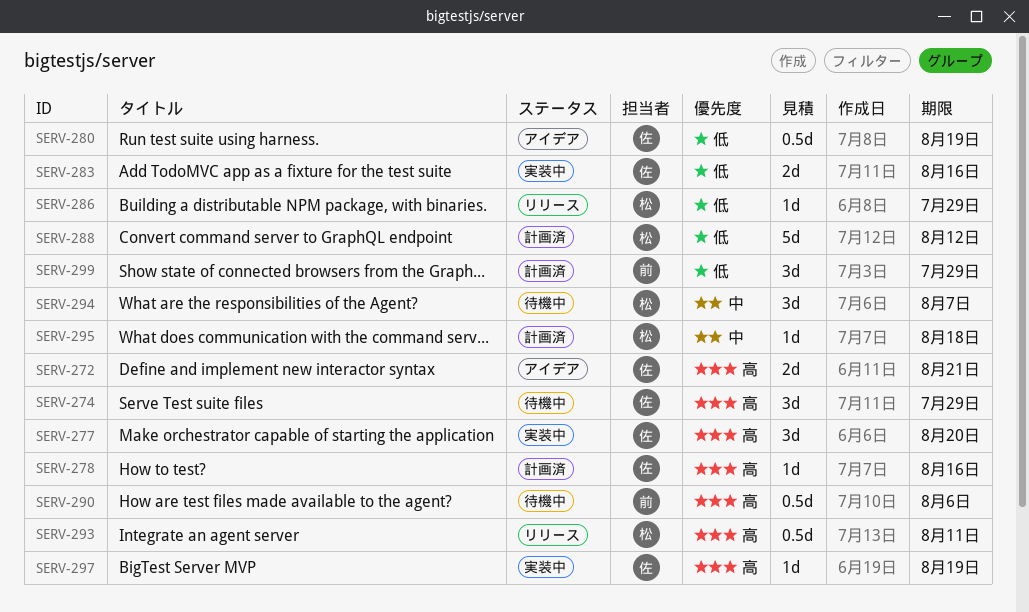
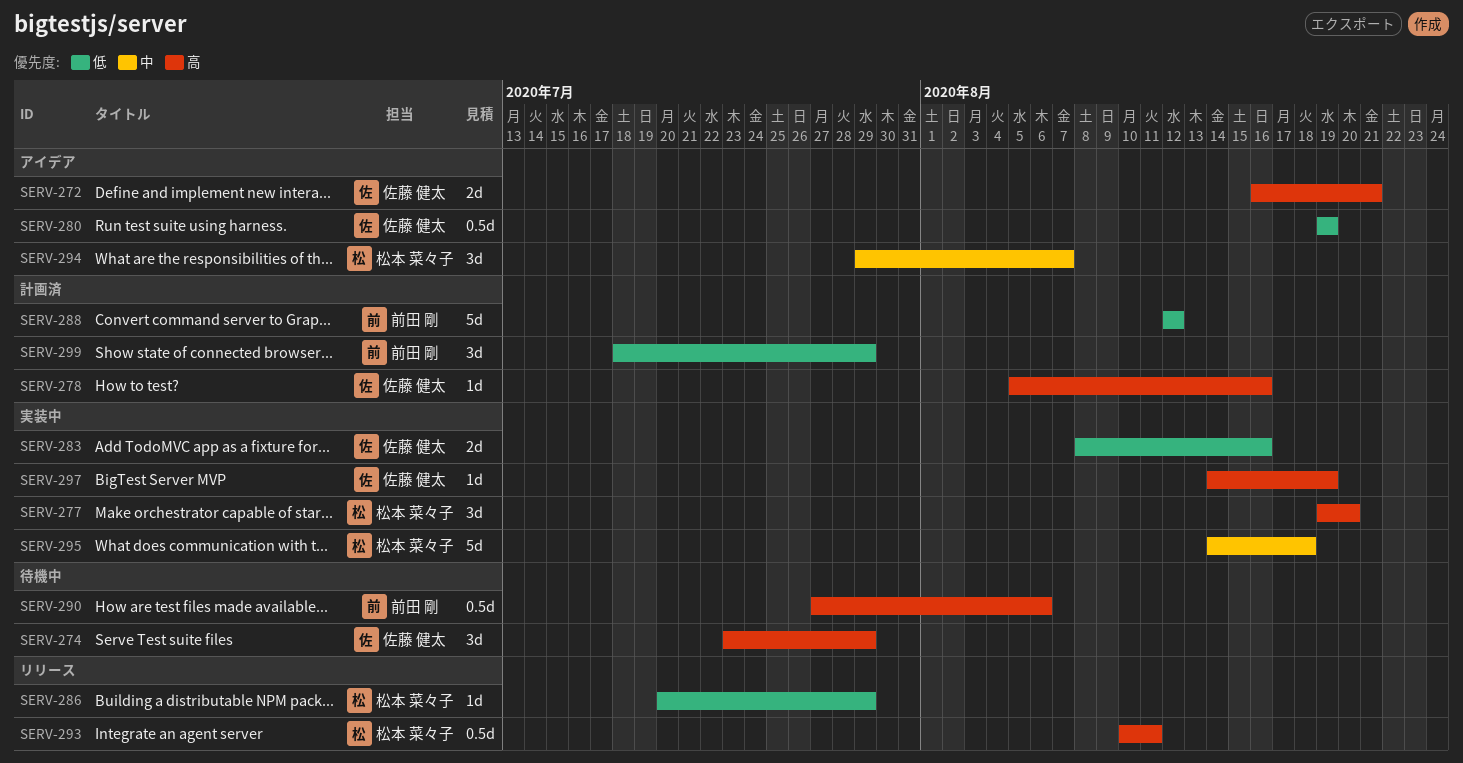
SERV-277, owner: 佐藤 健太 -> 松本 菜々子
SERV-288, owner: 松本 菜々子 -> 前田 剛
SERV-294, status: 待機中 -> アイデア
SERV-295, status: 計画済 -> 実装中
SERV-295, estimate: 1d -> 5d

